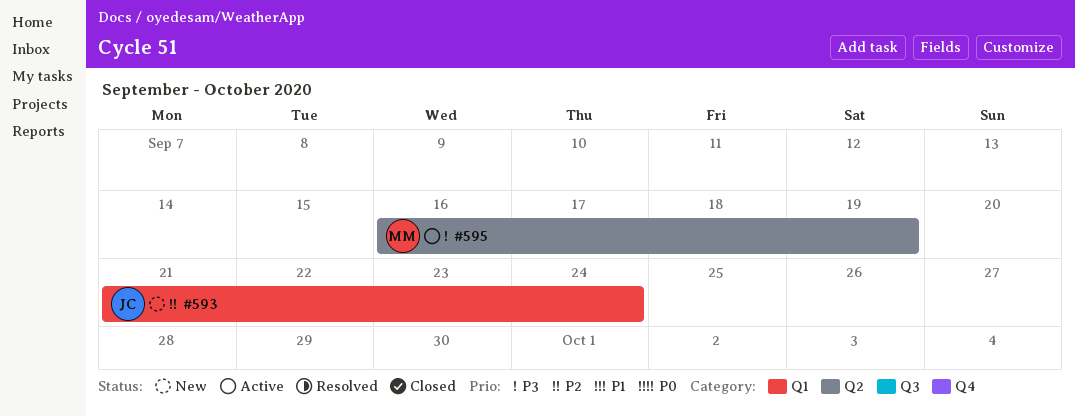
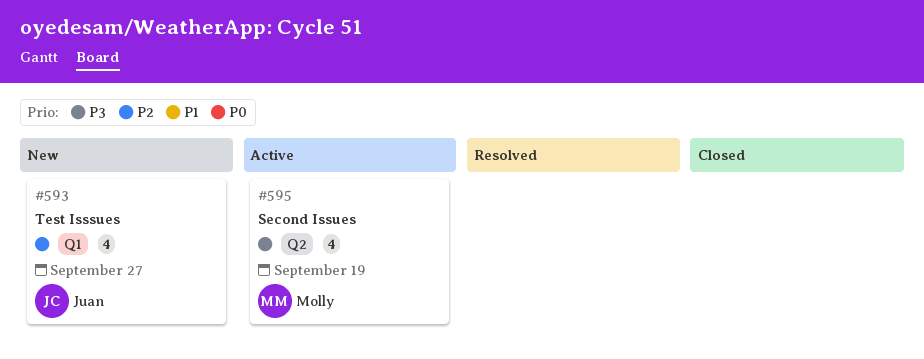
#593, due: Sep 24 -> Sep 27

